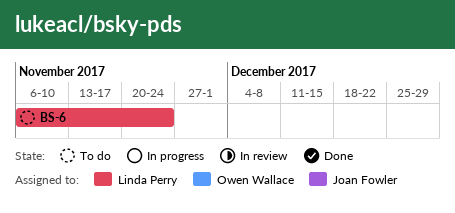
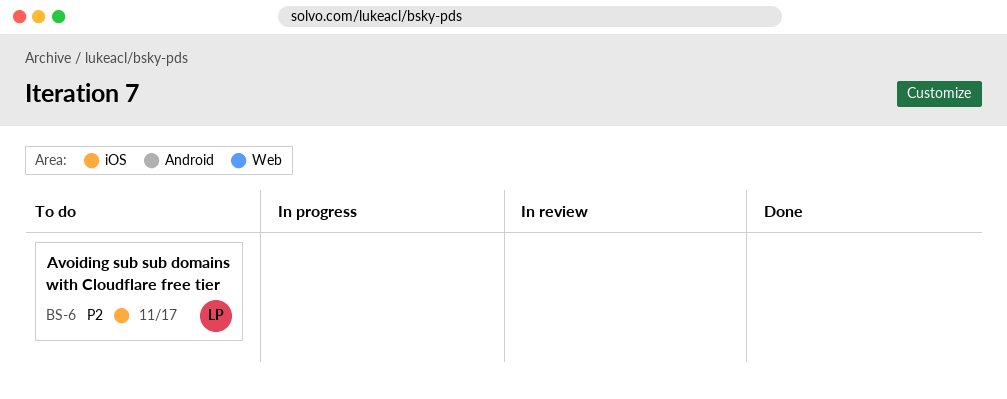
BS-6, due: Nov 24 -> Nov 17

